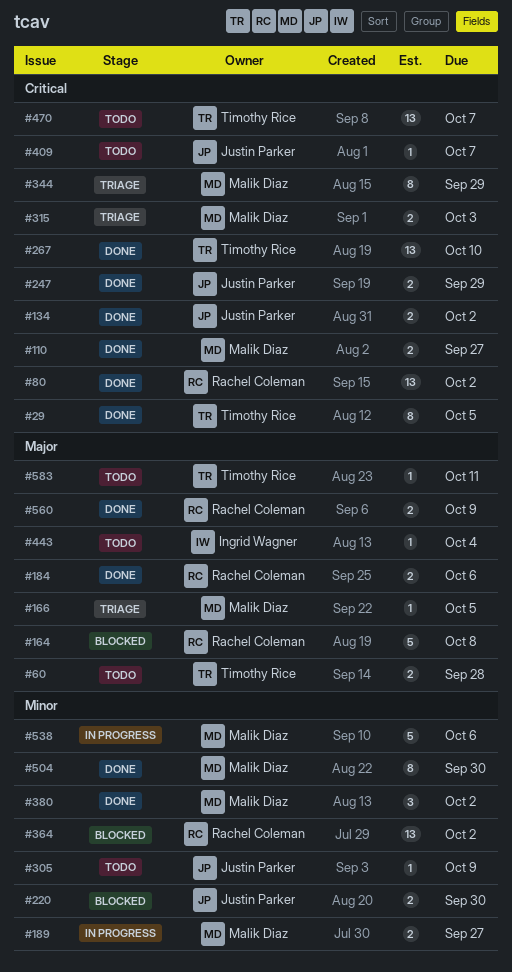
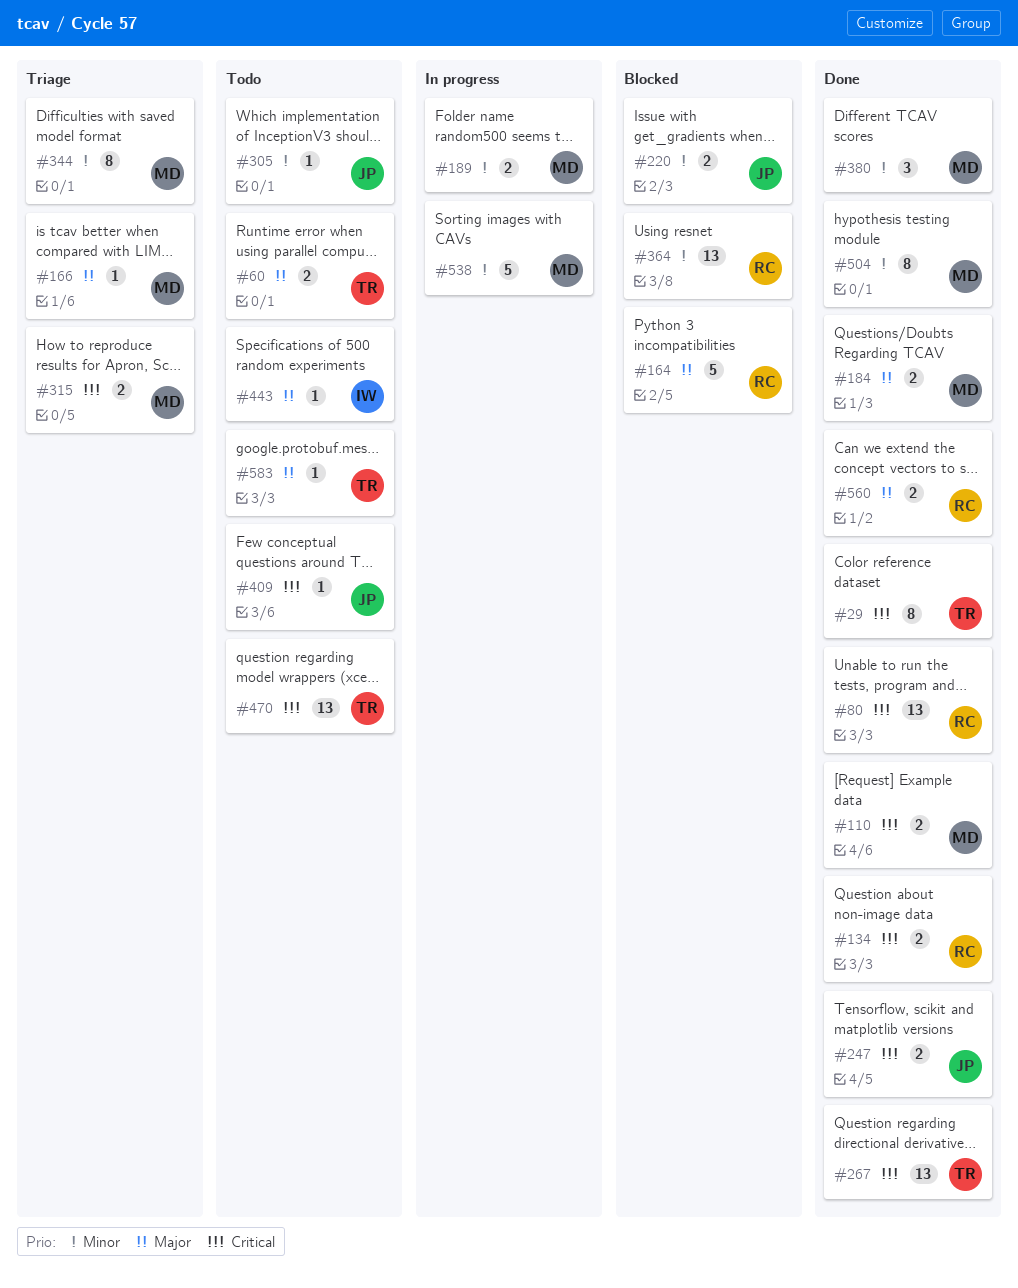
#134, owner: Justin Parker -> Rachel Coleman
#184, owner: Rachel Coleman -> Malik Diaz
#344, priority: Critical -> Minor

